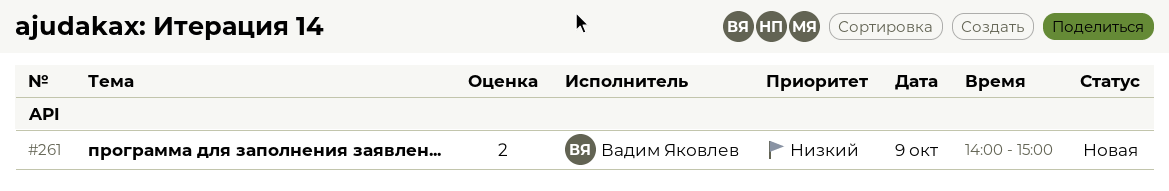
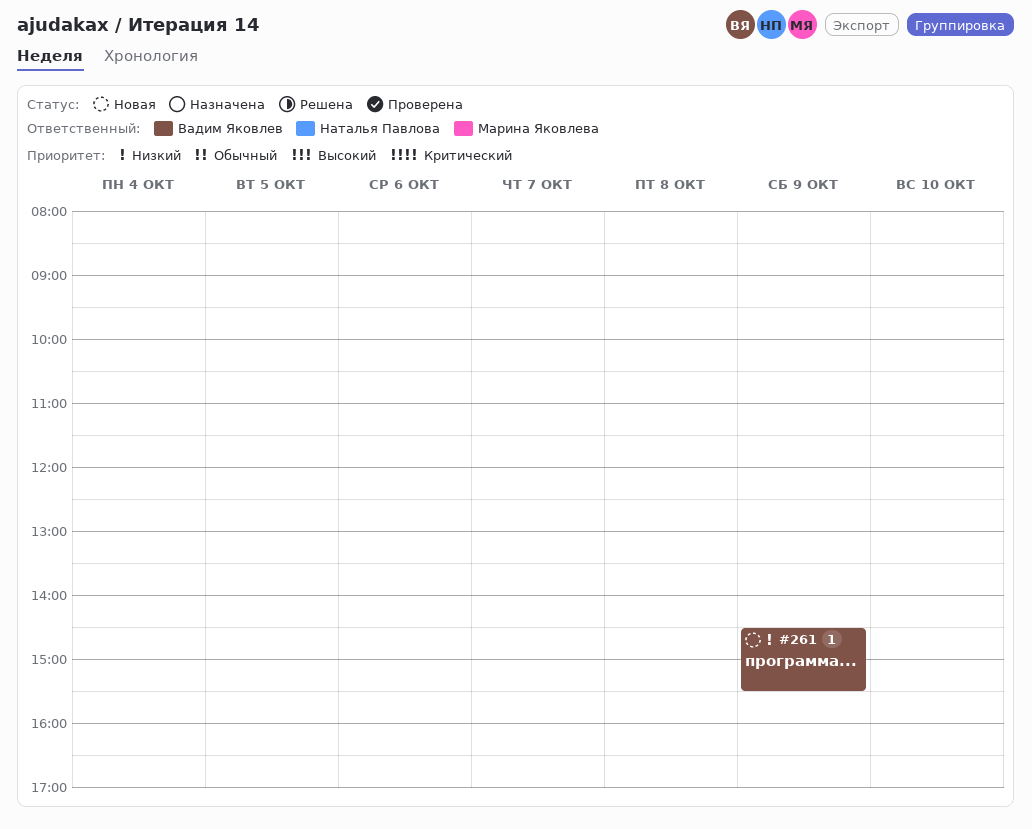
#261, estimate: 2 -> 1
#261, begins: 14:00 -> 14:30
#261, ends: 15:00 -> 15:30

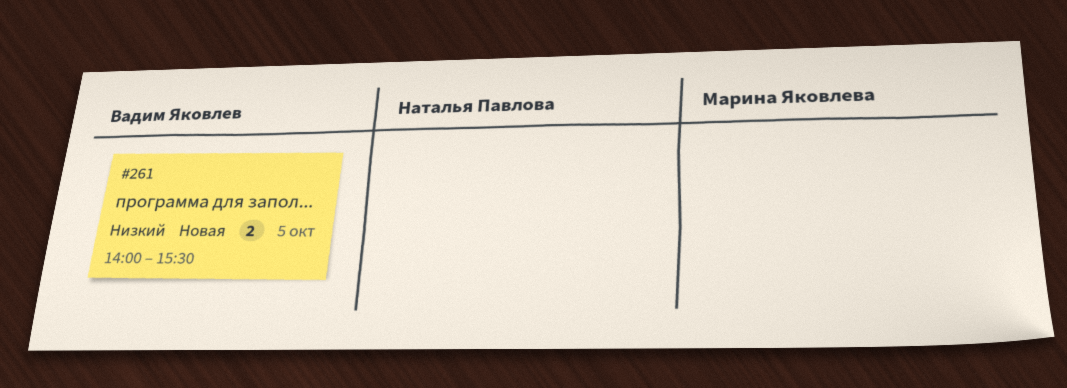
#261, estimate: 1 -> 2
#261, day: Oct 9 -> Oct 5
#261, begins: 14:30 -> 14:00

